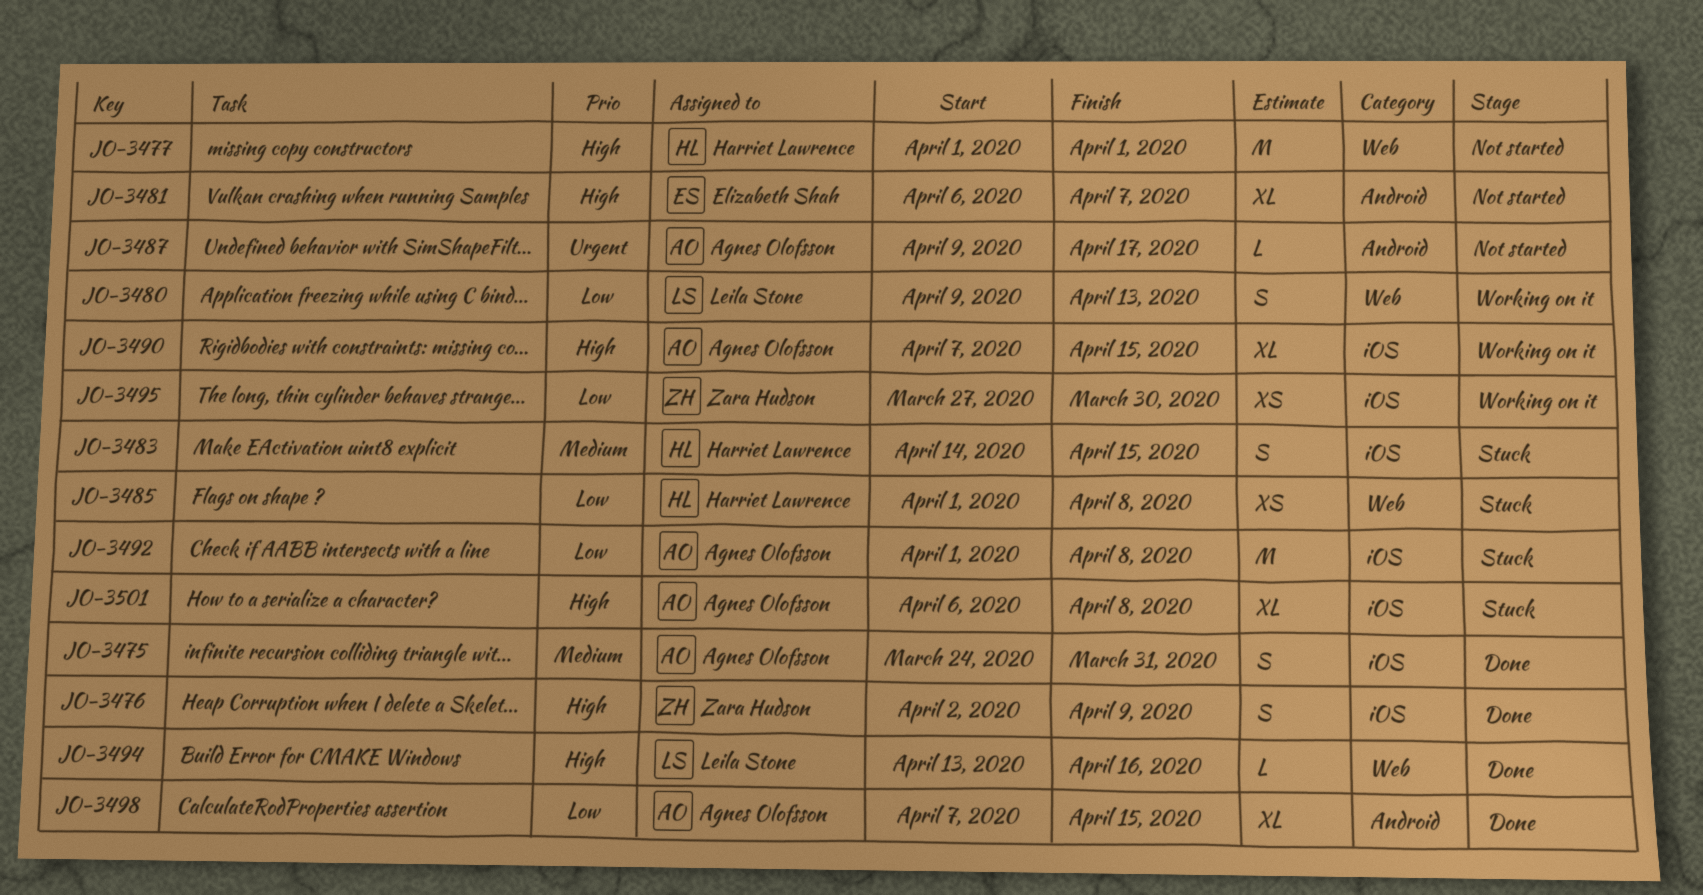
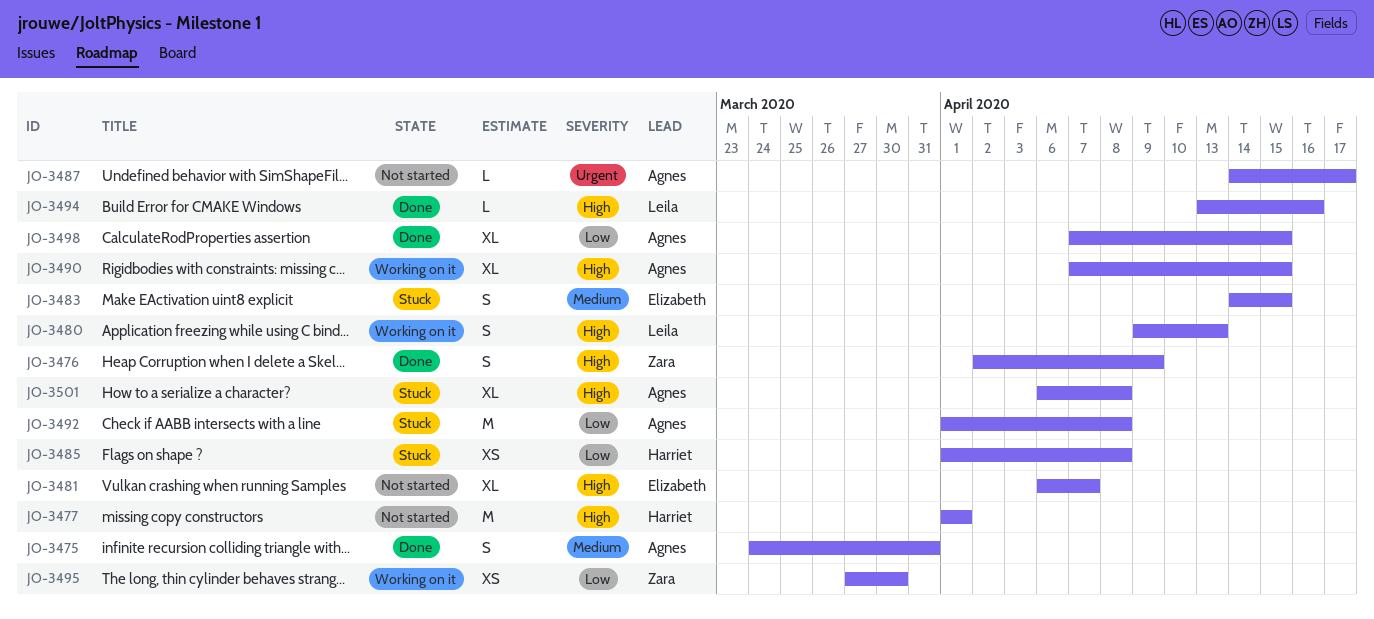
JO-3480, priority: Low -> High
JO-3483, owner: Harriet Lawrence -> Elizabeth Shah
JO-3487, start: Apr 9 -> Apr 14

